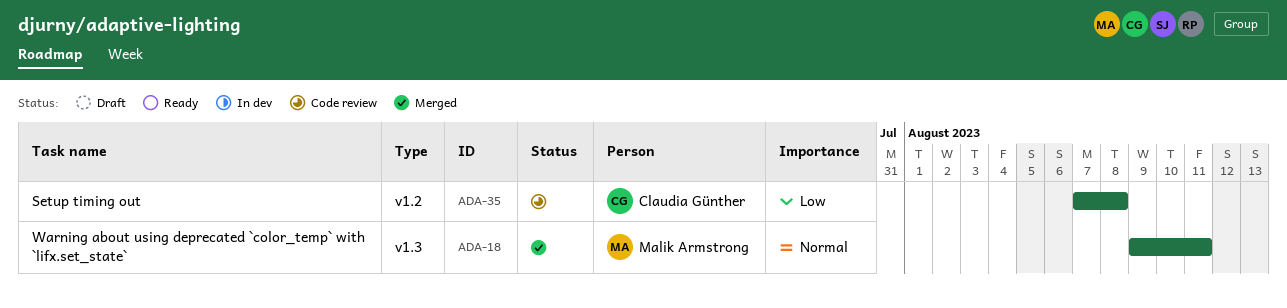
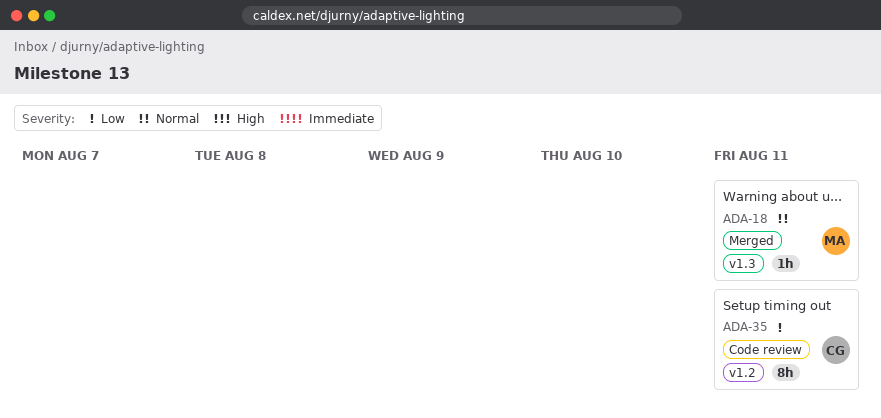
ADA-35, due: Aug 8 -> Aug 11

